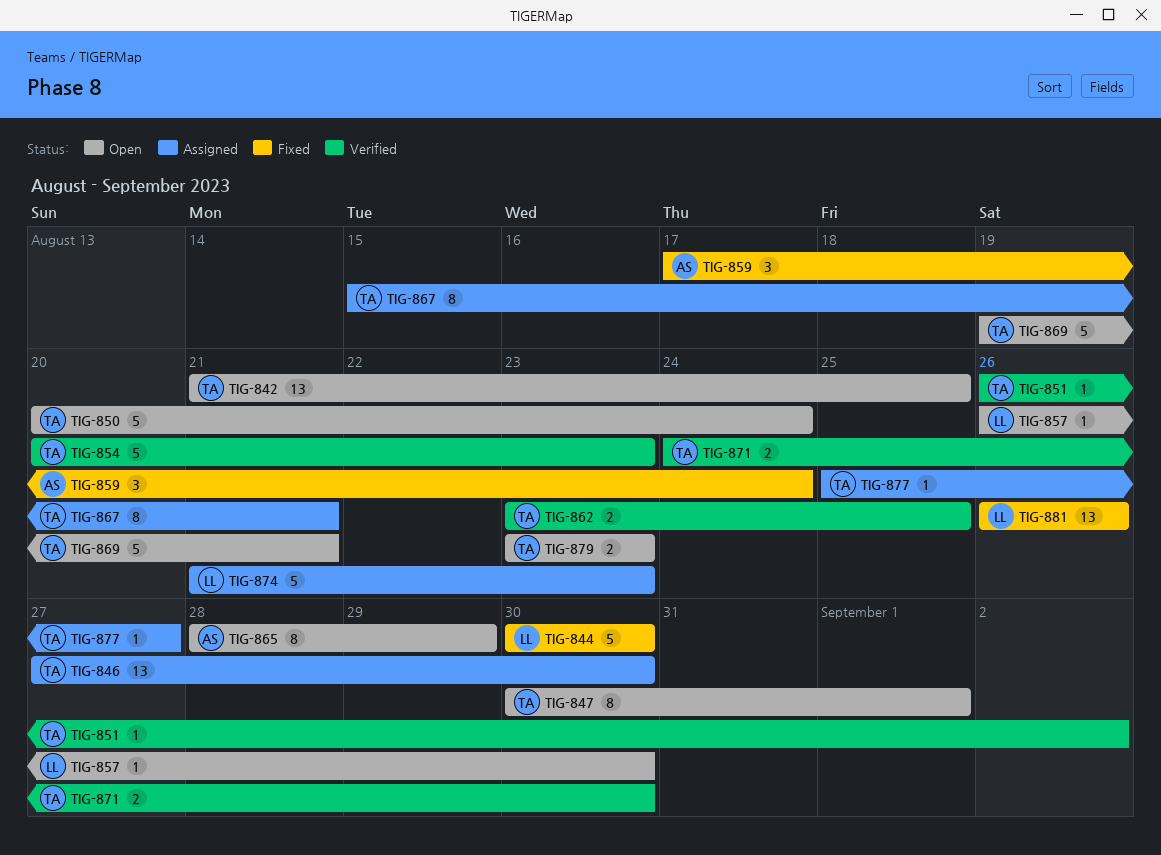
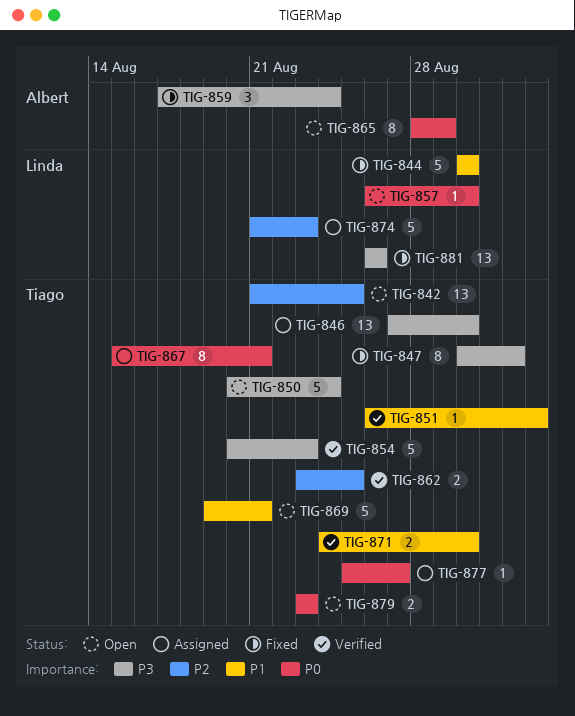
TIG-847, status: Open -> Fixed

